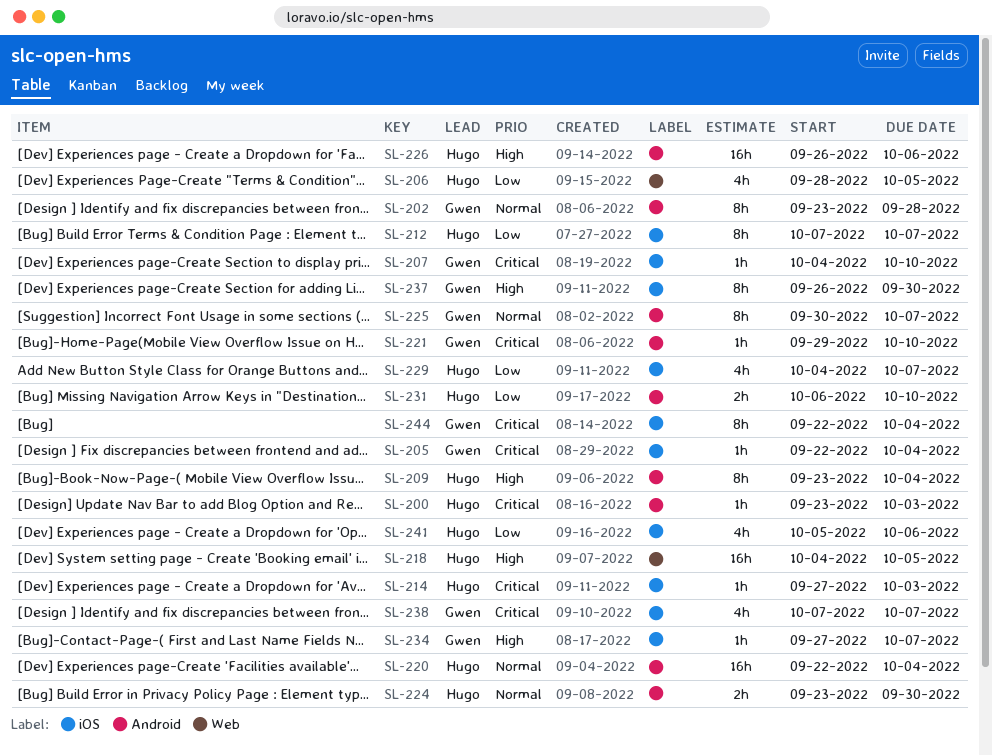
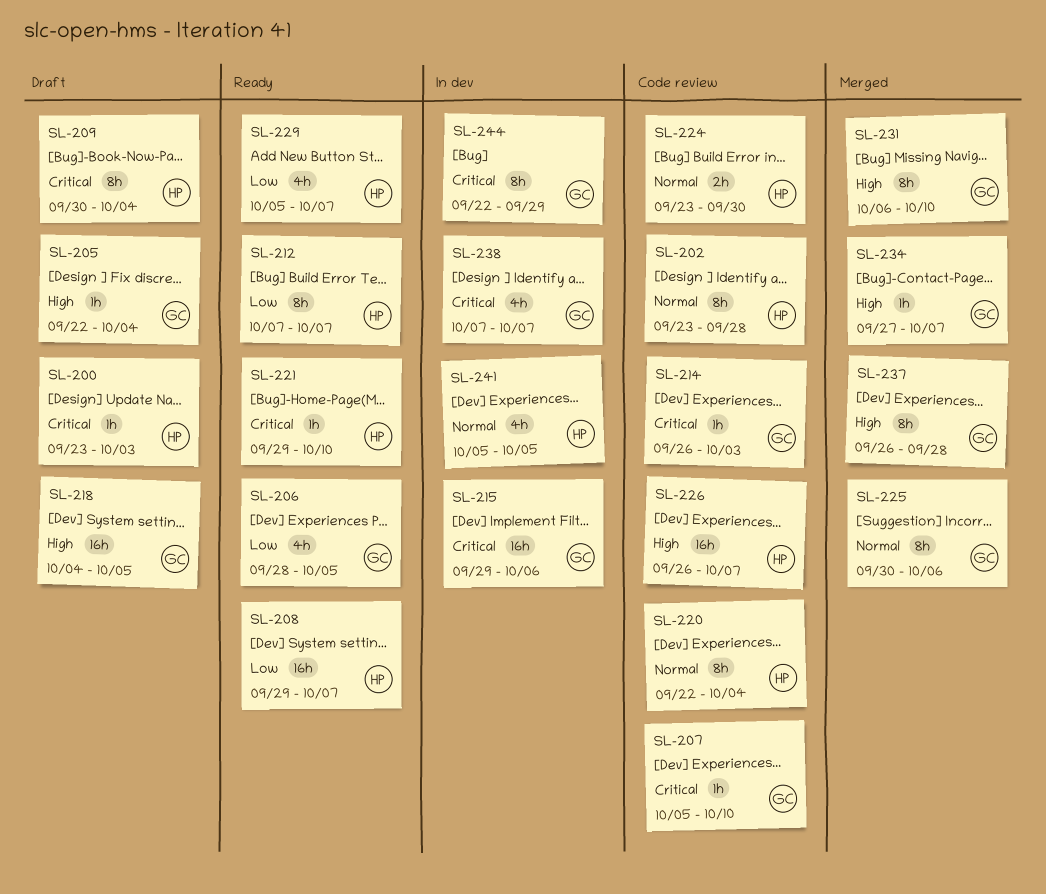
SL-202, owner: Gwen -> Hugo
SL-205, priority: Critical -> High
SL-206, owner: Hugo -> Gwen
SL-207, start: Oct 4 -> Oct 5
SL-208: none -> present
SL-209, priority: High -> Critical
SL-209, start: Sep 23 -> Sep 30
SL-214, owner: Hugo -> Gwen
SL-214, start: Sep 27 -> Sep 26
SL-215: none -> present
SL-218, owner: Hugo -> Gwen
SL-220, estimate: 16h -> 8h
SL-221, owner: Gwen -> Hugo
SL-225, due: Oct 7 -> Oct 6
SL-226, due: Oct 6 -> Oct 7
SL-229, start: Oct 4 -> Oct 5
SL-231, owner: Hugo -> Gwen
SL-231, priority: Low -> High
SL-231, estimate: 2h -> 8h
SL-237, due: Sep 30 -> Sep 28
SL-241, priority: Low -> Normal
SL-241, due: Oct 6 -> Oct 5
SL-244, due: Oct 4 -> Sep 29

